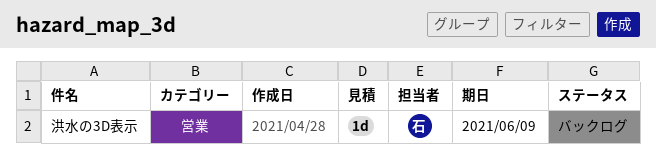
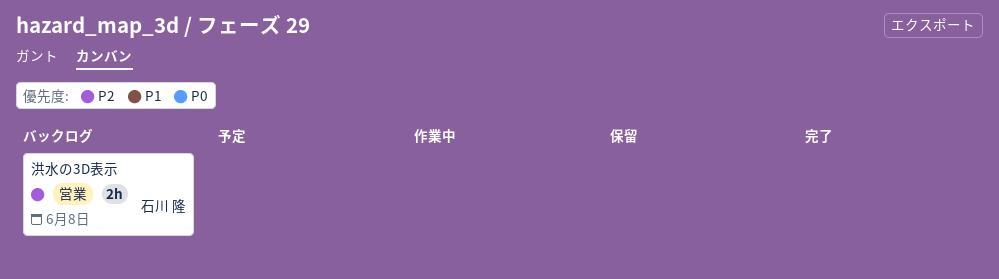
洪水の3D表示, estimate: 1d -> 2h
洪水の3D表示, due: Jun 9 -> Jun 8

